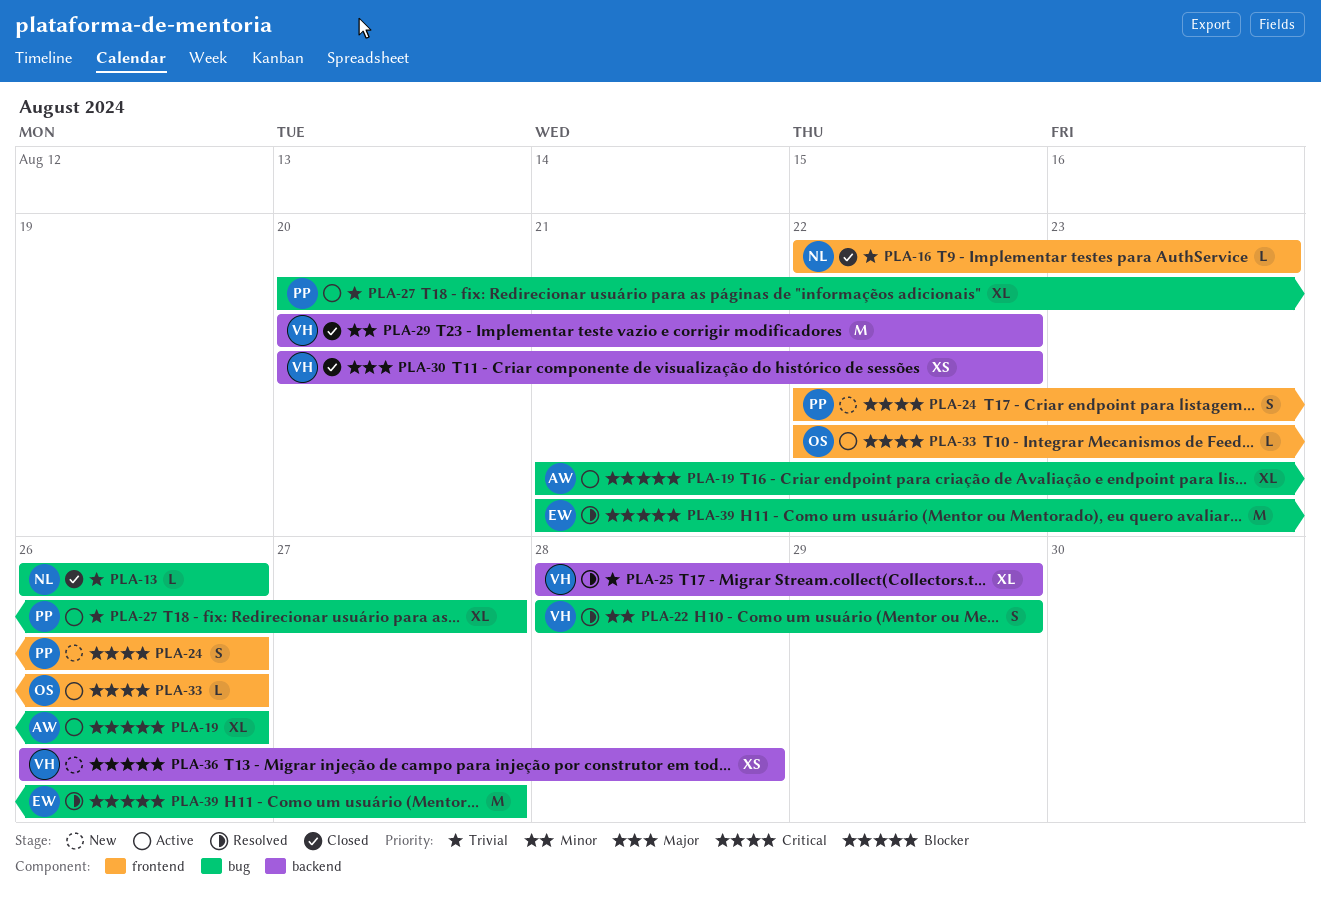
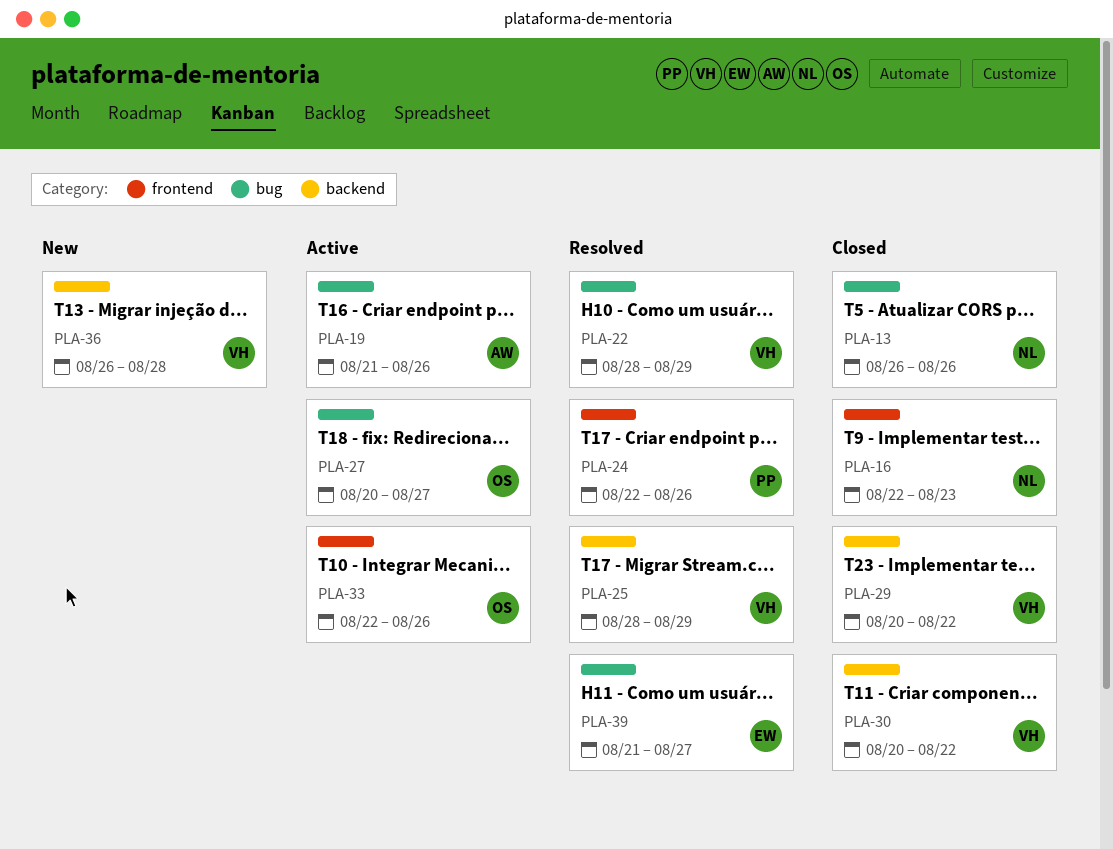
PLA-24, status: New -> Resolved
PLA-27, owner: PP -> OS

